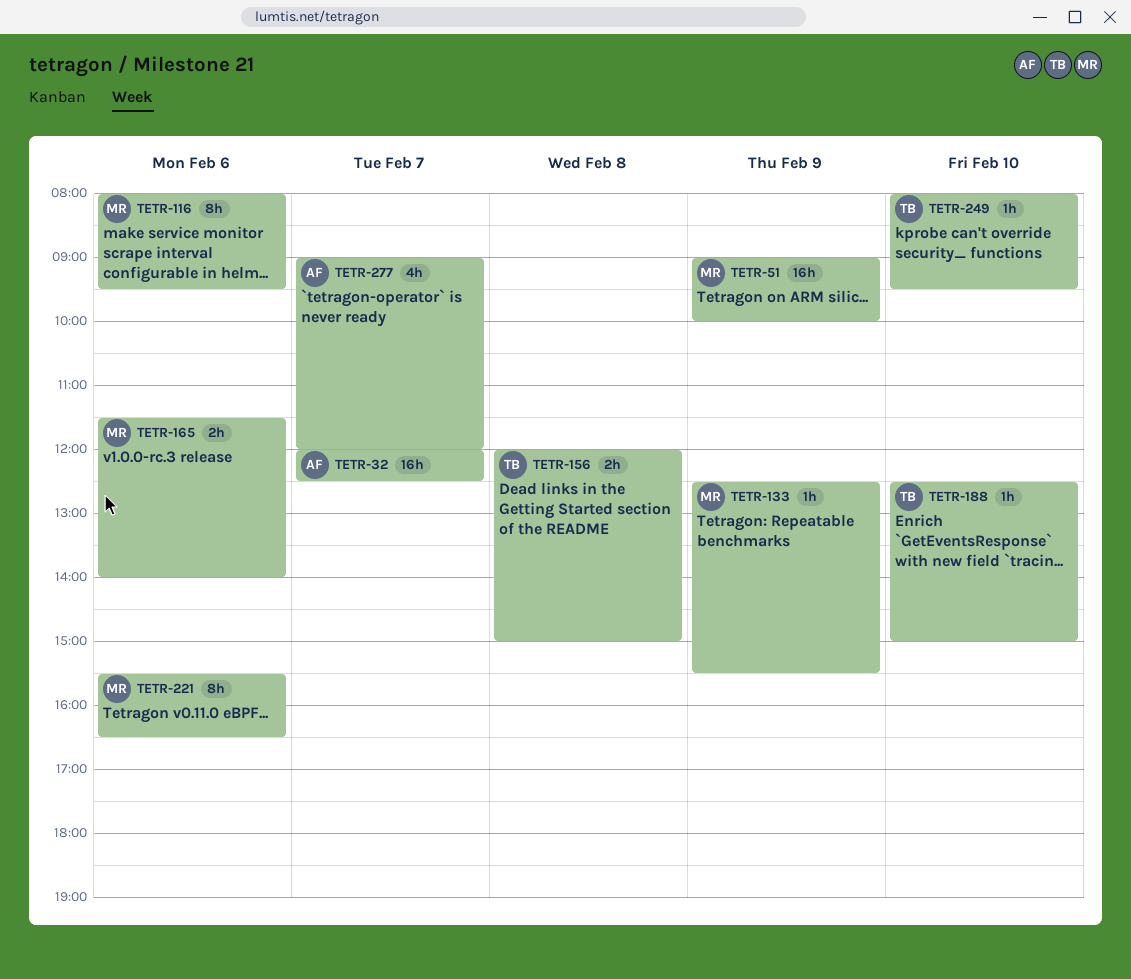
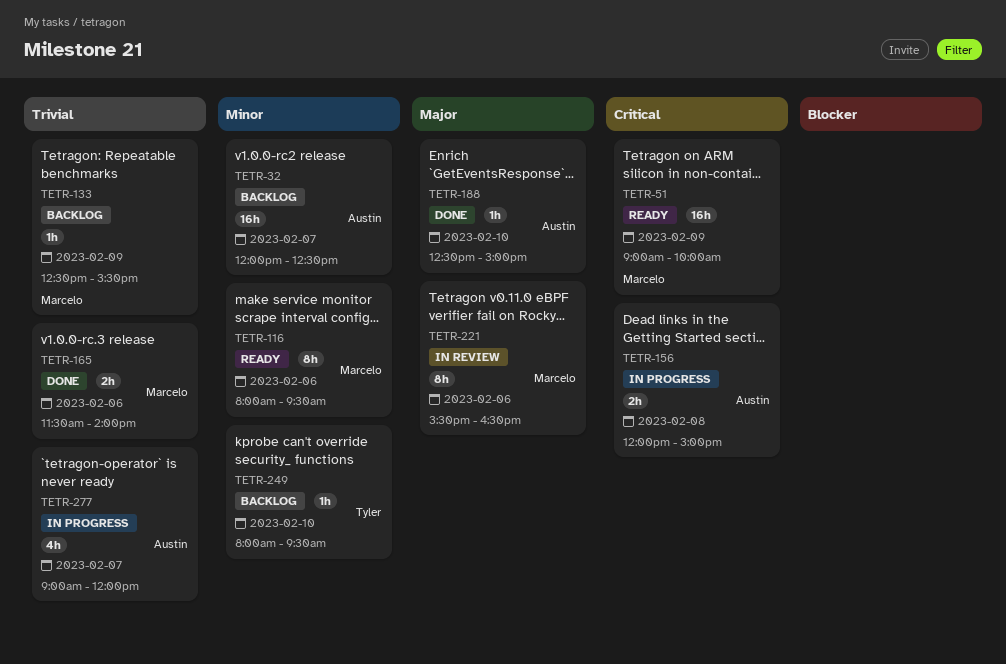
TETR-156, owner: Tyler -> Austin
TETR-188, owner: Tyler -> Austin

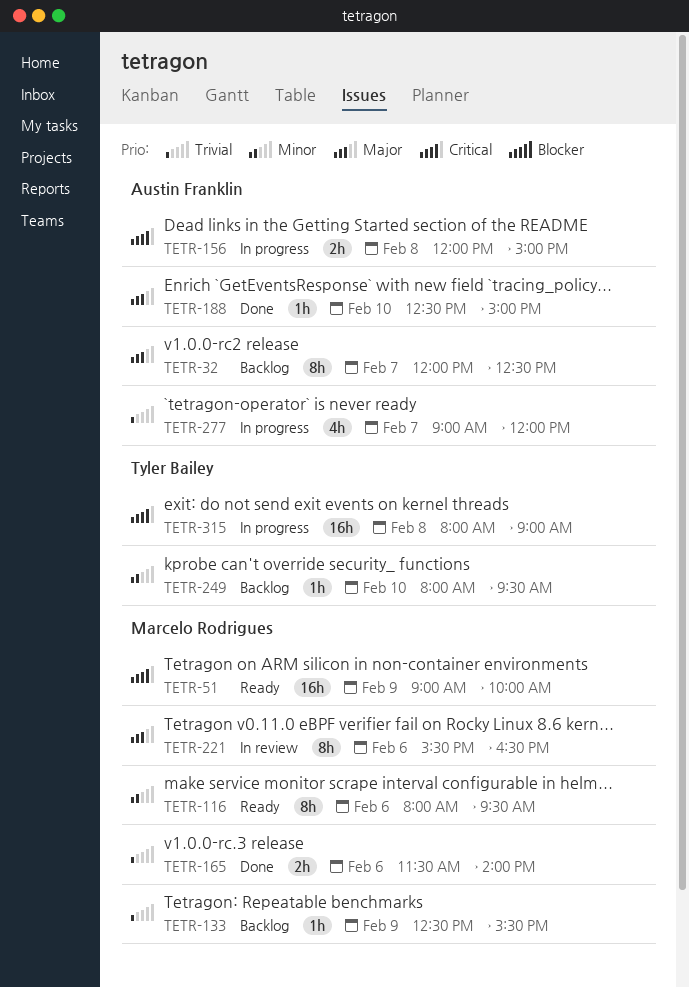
TETR-32, priority: Minor -> Major
TETR-32, estimate: 16h -> 8h
TETR-315: none -> present

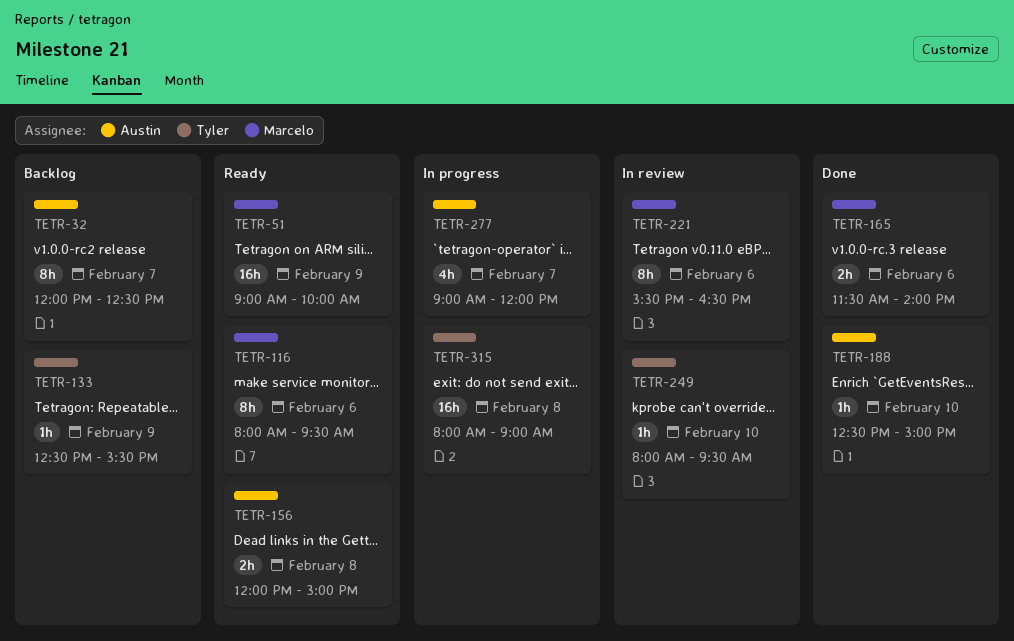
TETR-133, owner: Marcelo Rodrigues -> Tyler Bailey
TETR-156, status: In progress -> Ready
TETR-249, status: Backlog -> In review

